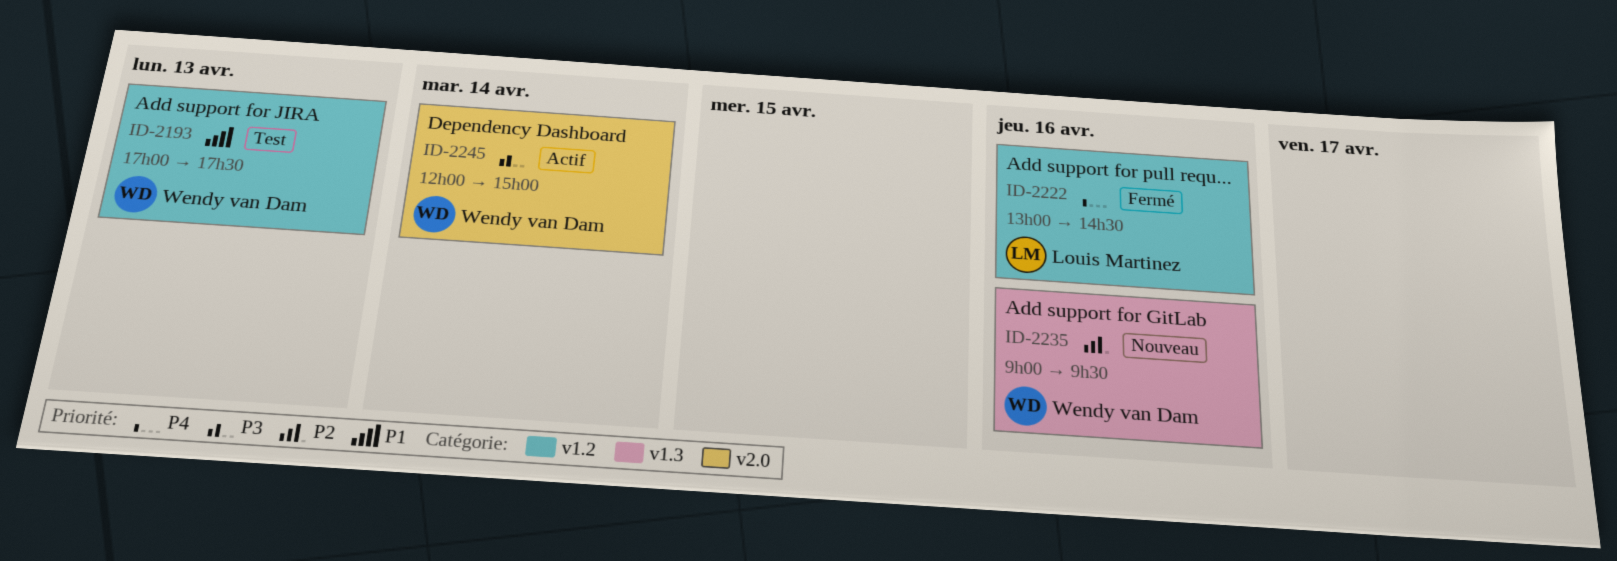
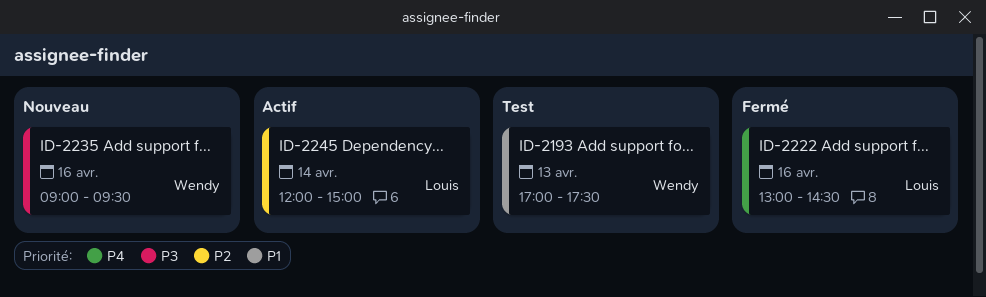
ID-2235, priority: P2 -> P3
ID-2245, owner: Wendy van Dam -> Louis Martinez
ID-2245, priority: P3 -> P2

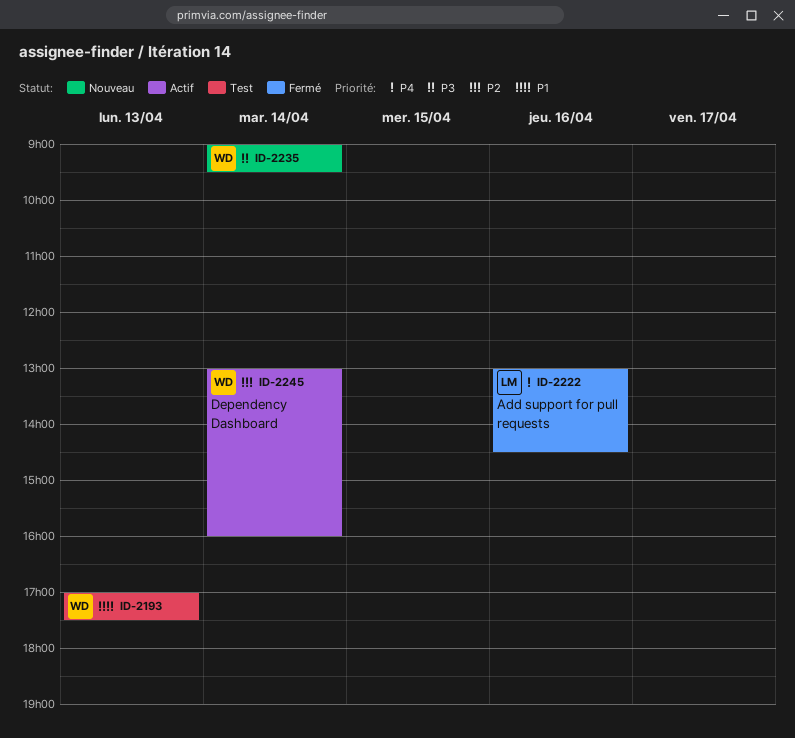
ID-2235, day: Apr 16 -> Apr 14
ID-2245, owner: Louis -> Wendy
ID-2245, begins: 12:00 -> 13:00
ID-2245, ends: 15:00 -> 16:00

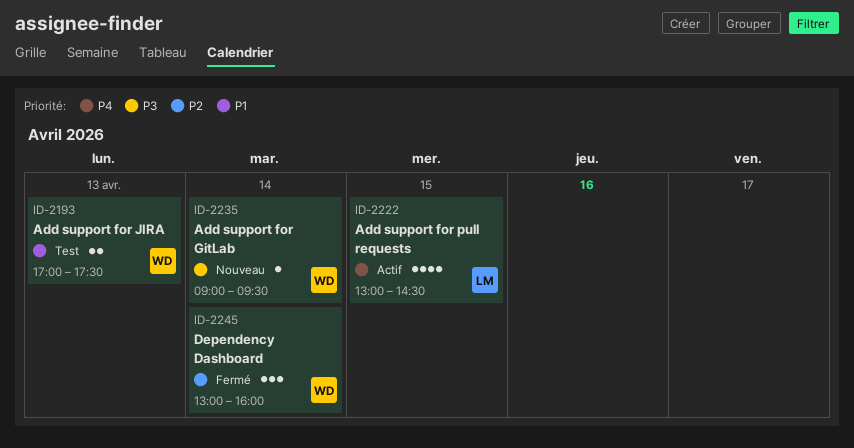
ID-2222, status: Fermé -> Actif
ID-2222, day: Apr 16 -> Apr 15
ID-2245, status: Actif -> Fermé

